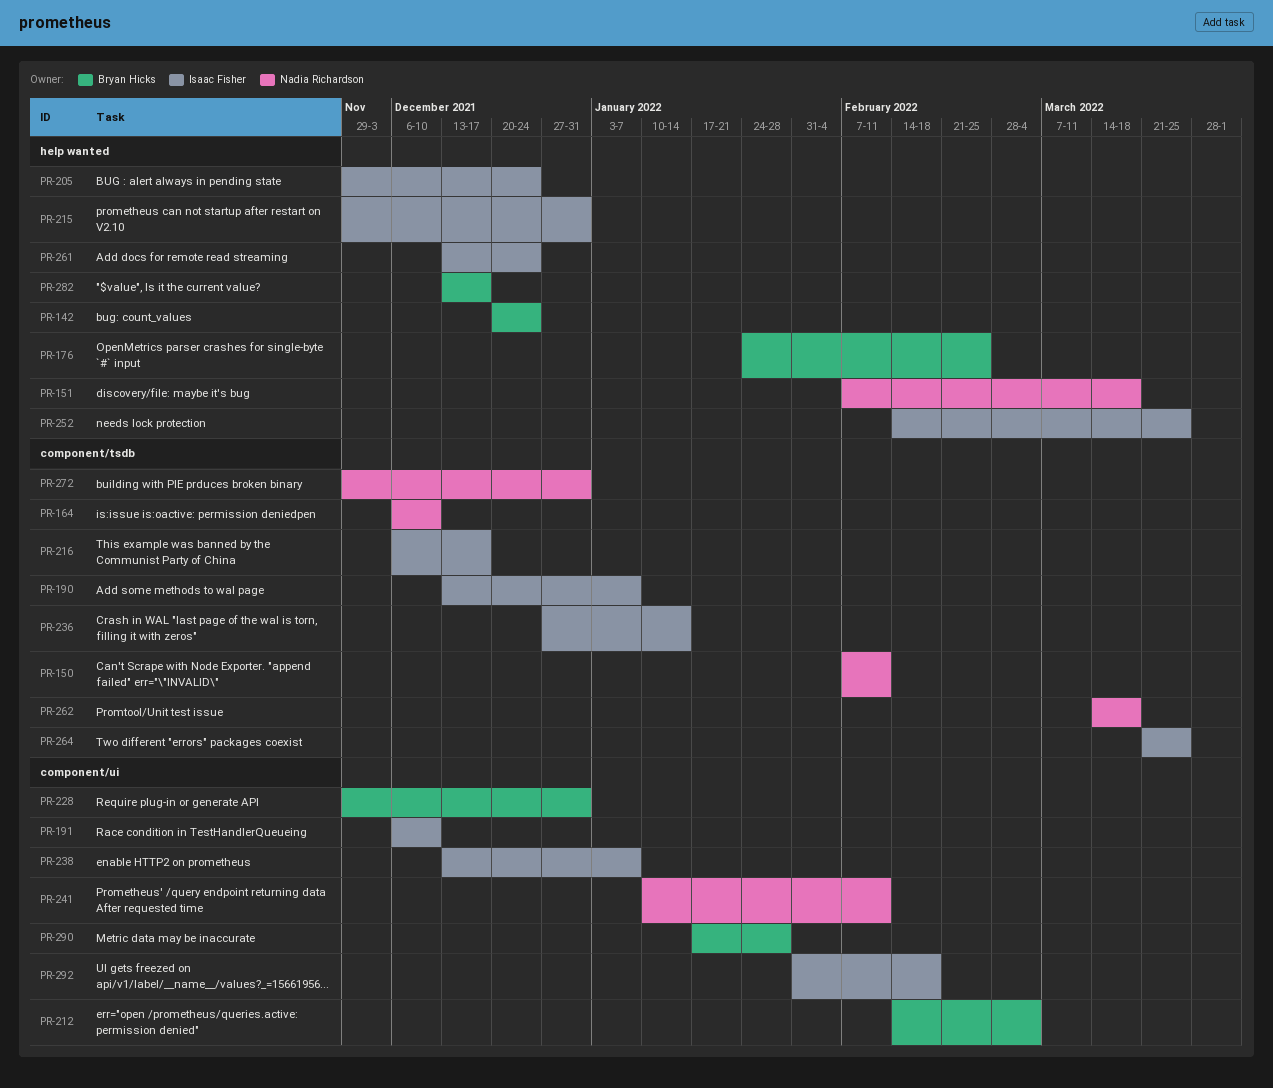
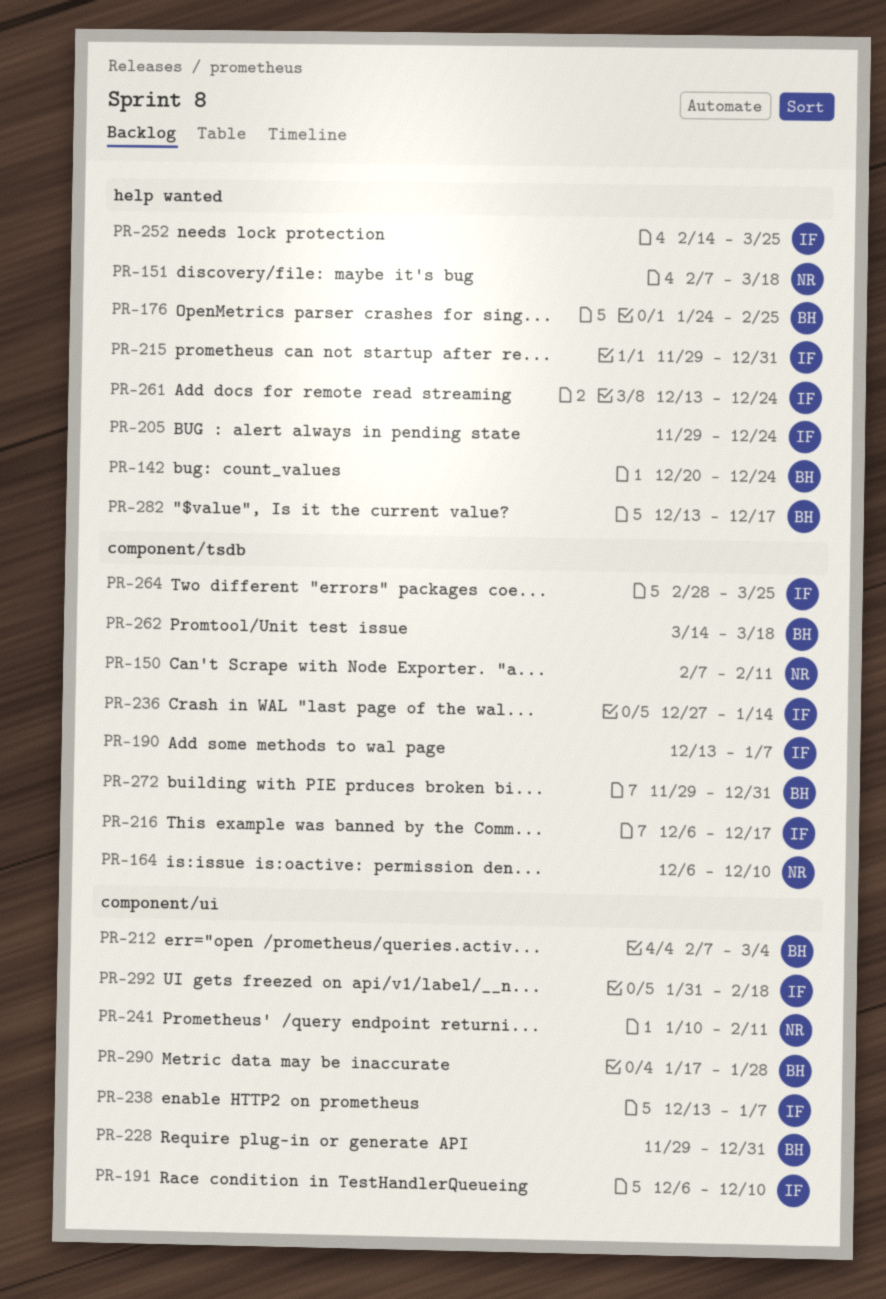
PR-212, start: Feb 14 -> Feb 7
PR-262, owner: Nadia Richardson -> Bryan Hicks
PR-264, start: Mar 21 -> Feb 28
PR-272, owner: Nadia Richardson -> Bryan Hicks

